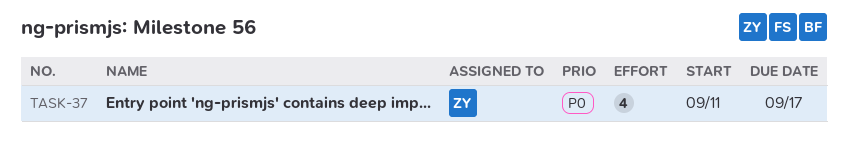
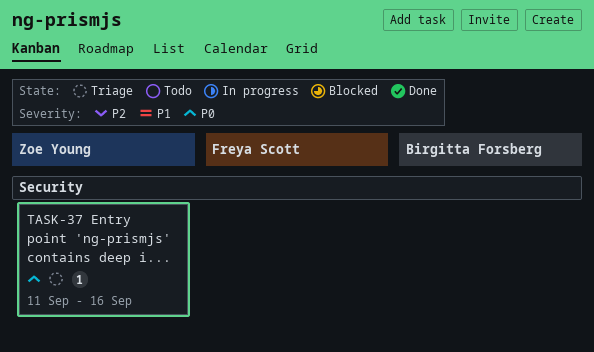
TASK-37, estimate: 4 -> 1
TASK-37, due: Sep 17 -> Sep 16

